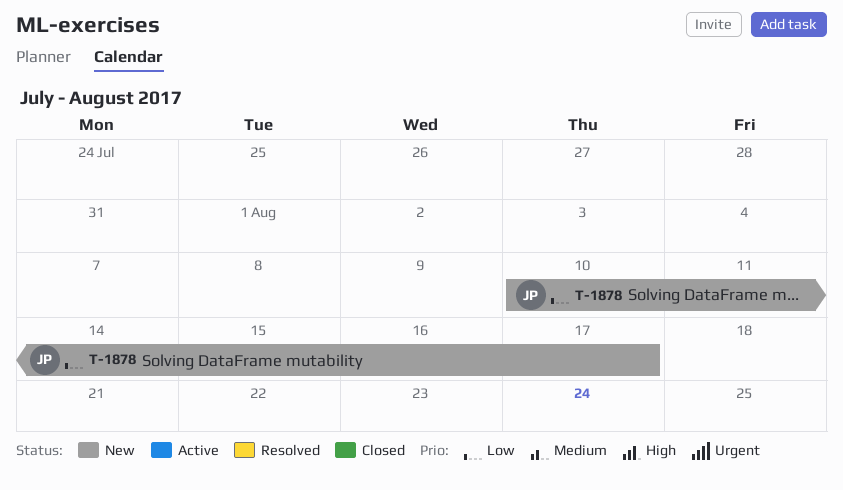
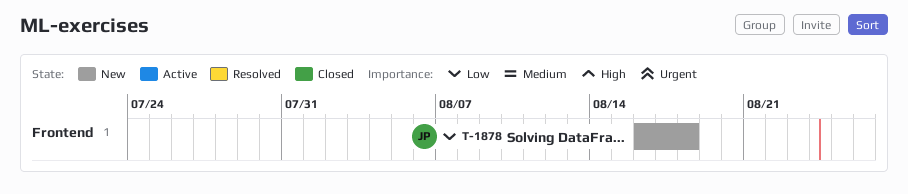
T-1878, start: Aug 10 -> Aug 16
T-1878, due: Aug 17 -> Aug 18

